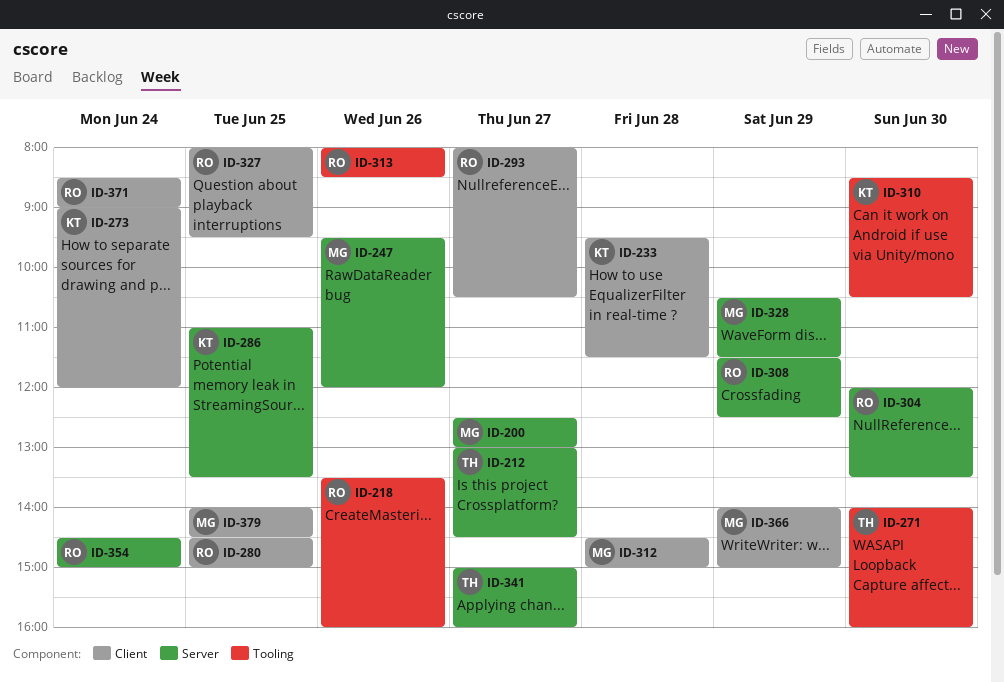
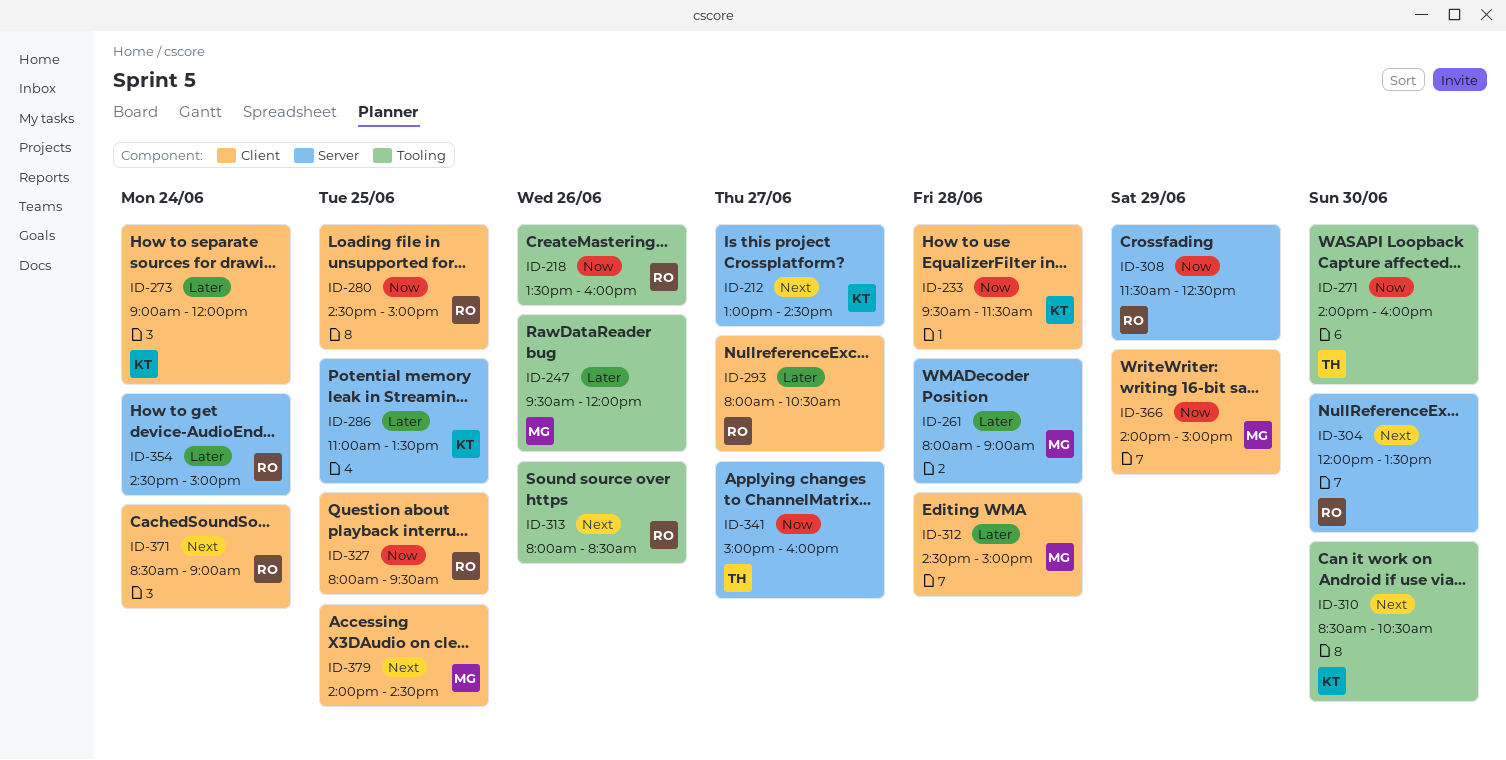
ID-200: present -> none
ID-212, owner: TH -> KT
ID-247, label: Server -> Tooling
ID-261: none -> present
ID-328: present -> none

